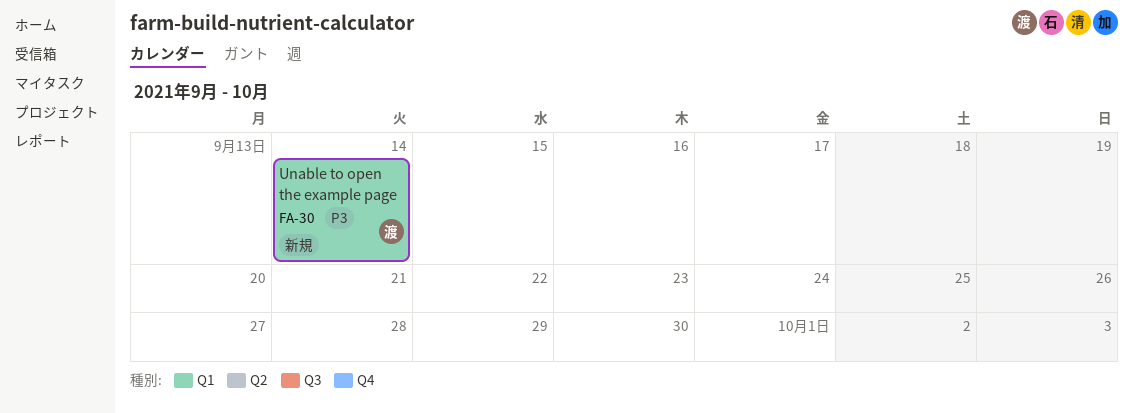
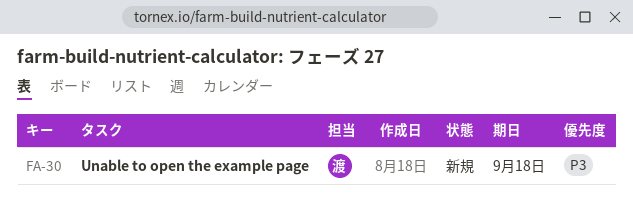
FA-30, due: Sep 14 -> Sep 18

